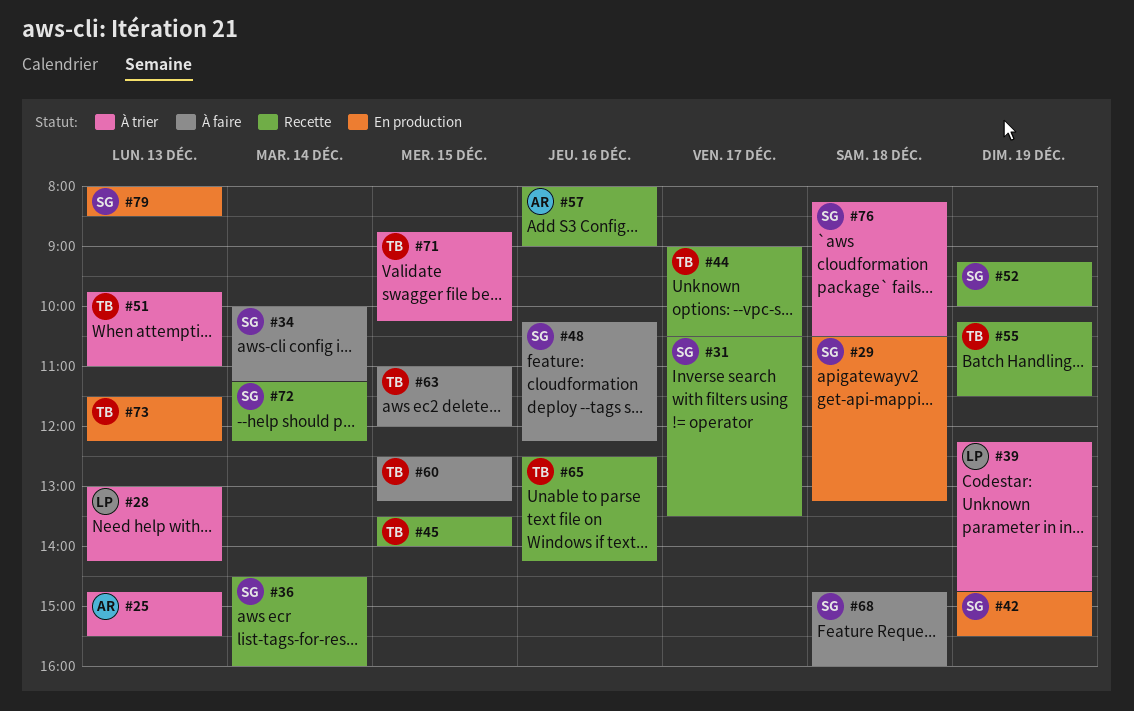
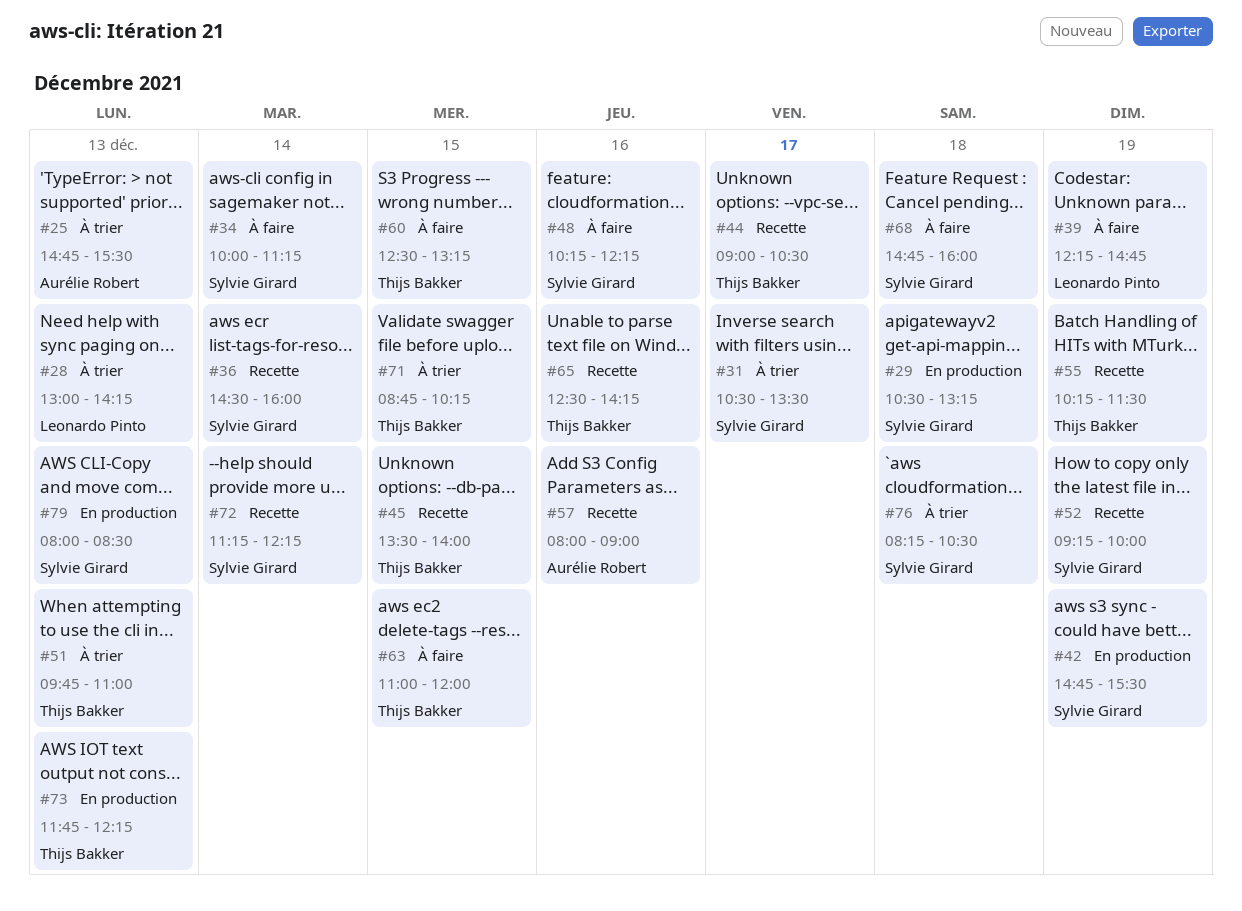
#31, status: Recette -> À trier
#39, status: À trier -> À faire
#73, begins: 11:30 -> 11:45

